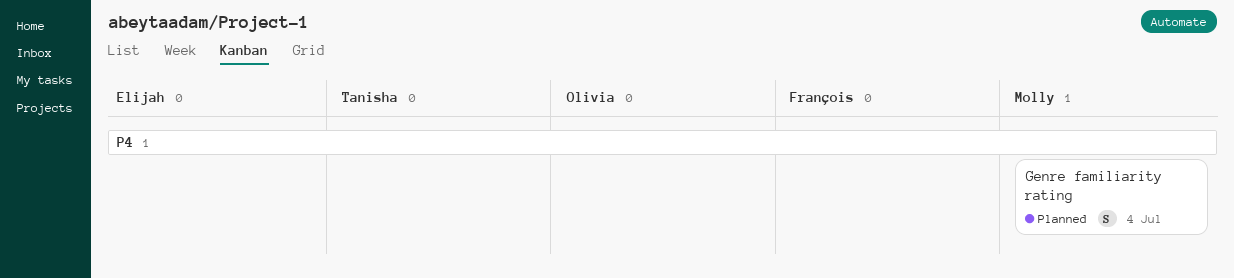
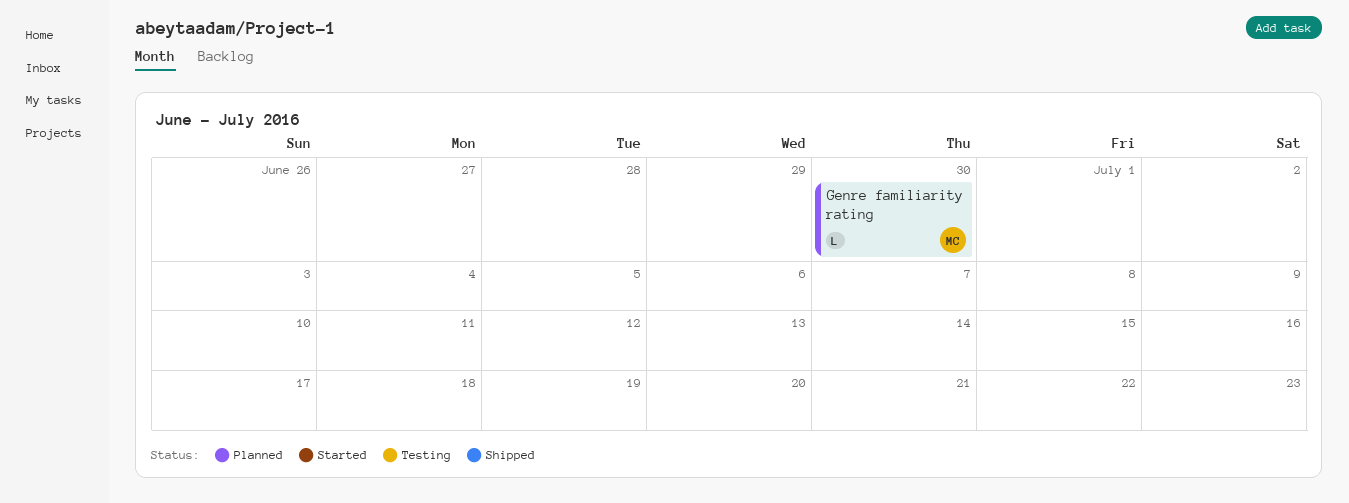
Genre familiarity rating, estimate: S -> L
Genre familiarity rating, due: Jul 4 -> Jun 30

